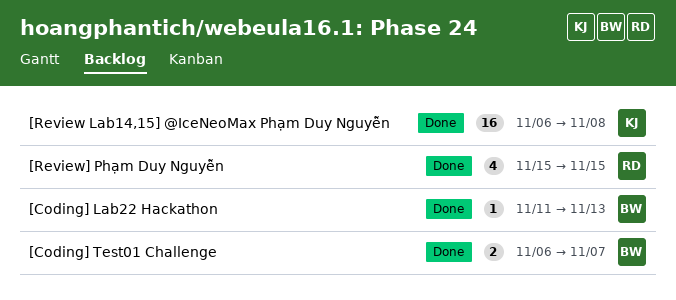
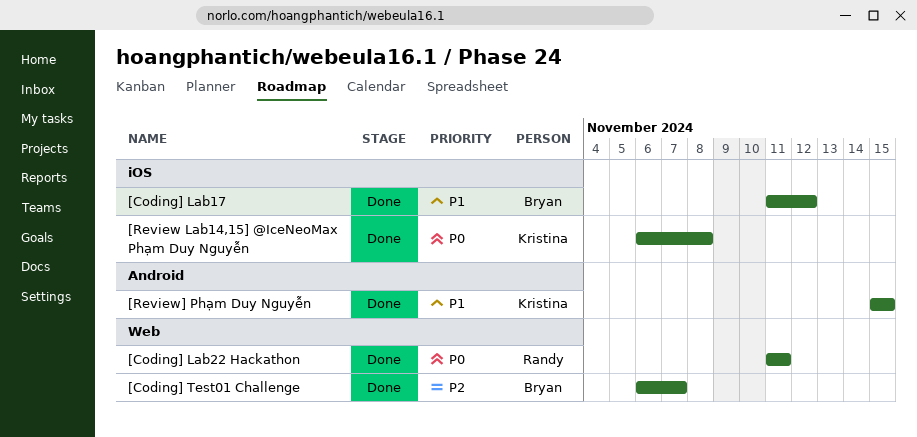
[Coding] Lab17: none -> present
[Coding] Lab22 Hackathon, owner: Bryan -> Randy
[Coding] Lab22 Hackathon, due: Nov 13 -> Nov 11
[Review] Phạm Duy Nguyễn, owner: Randy -> Kristina

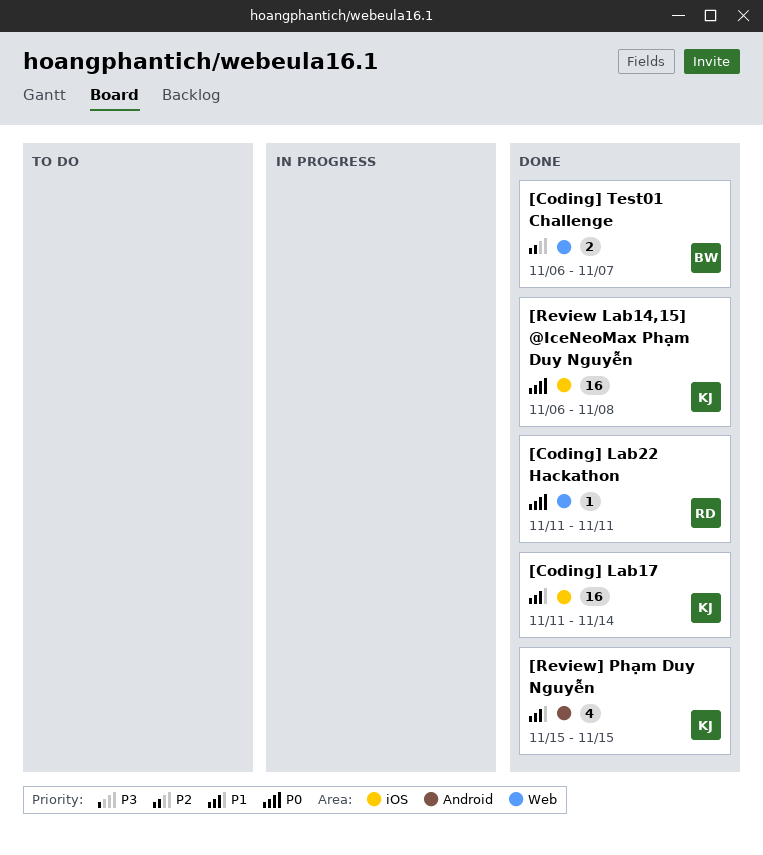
[Coding] Lab17, owner: Bryan -> Kristina
[Coding] Lab17, due: Nov 12 -> Nov 14

